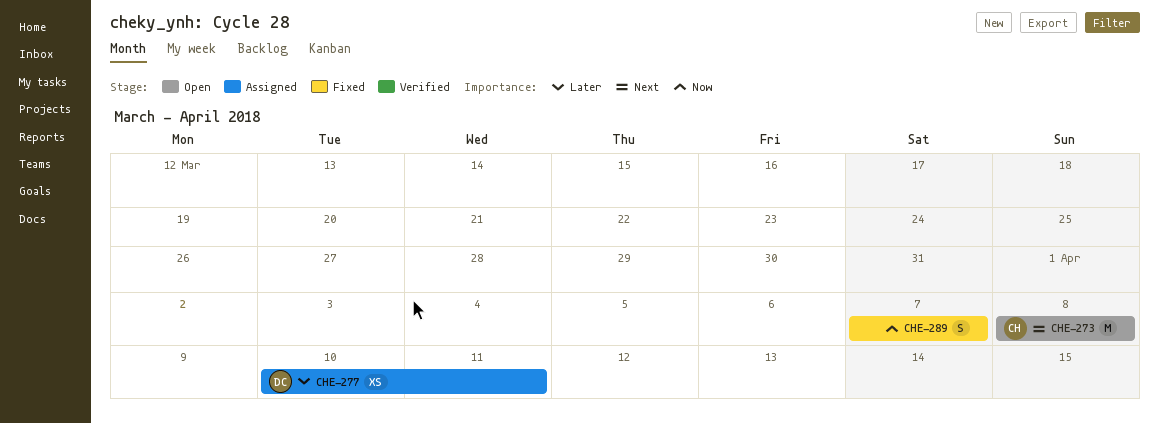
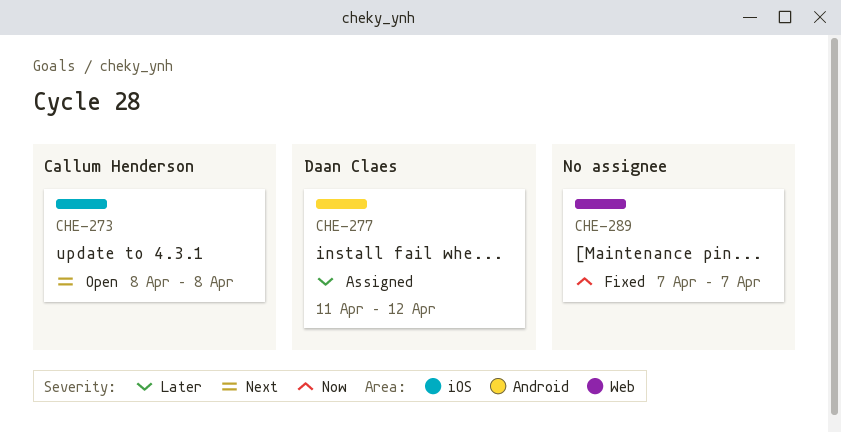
CHE-277, start: Apr 10 -> Apr 11
CHE-277, due: Apr 11 -> Apr 12

